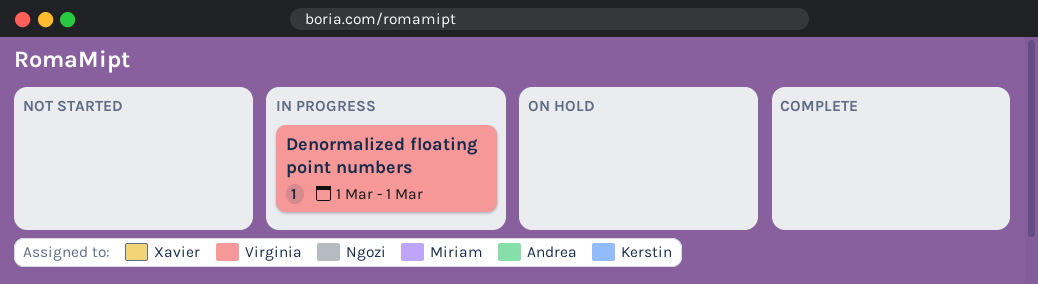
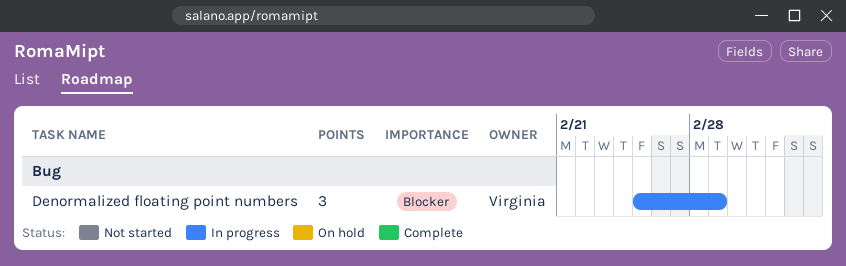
Denormalized floating point numbers, estimate: 1 -> 3
Denormalized floating point numbers, start: Mar 1 -> Feb 25

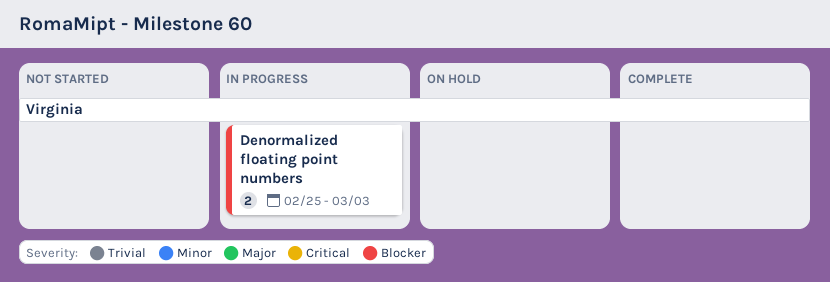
Denormalized floating point numbers, estimate: 3 -> 2
Denormalized floating point numbers, due: Mar 1 -> Mar 3

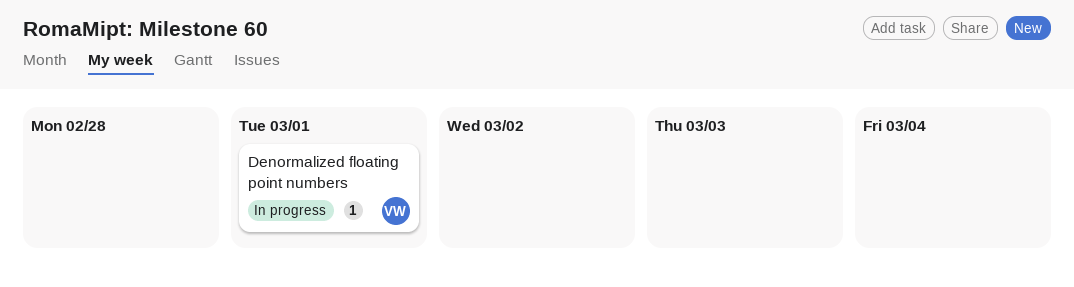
Denormalized floating point numbers, estimate: 2 -> 1
Denormalized floating point numbers, due: Mar 3 -> Mar 1

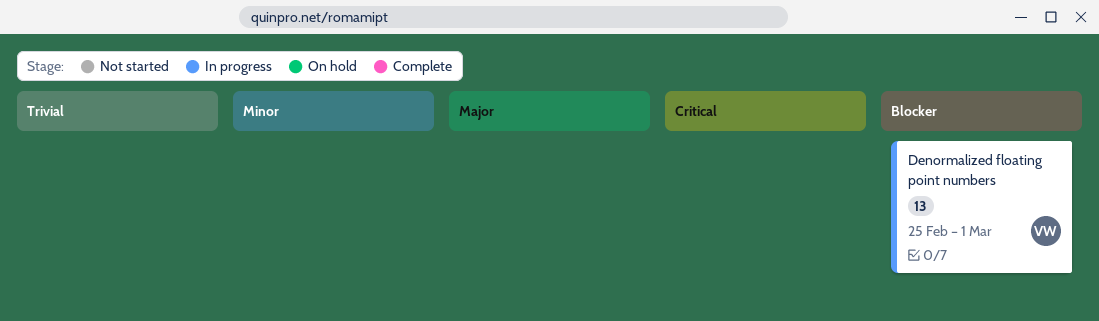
Denormalized floating point numbers, estimate: 1 -> 13

